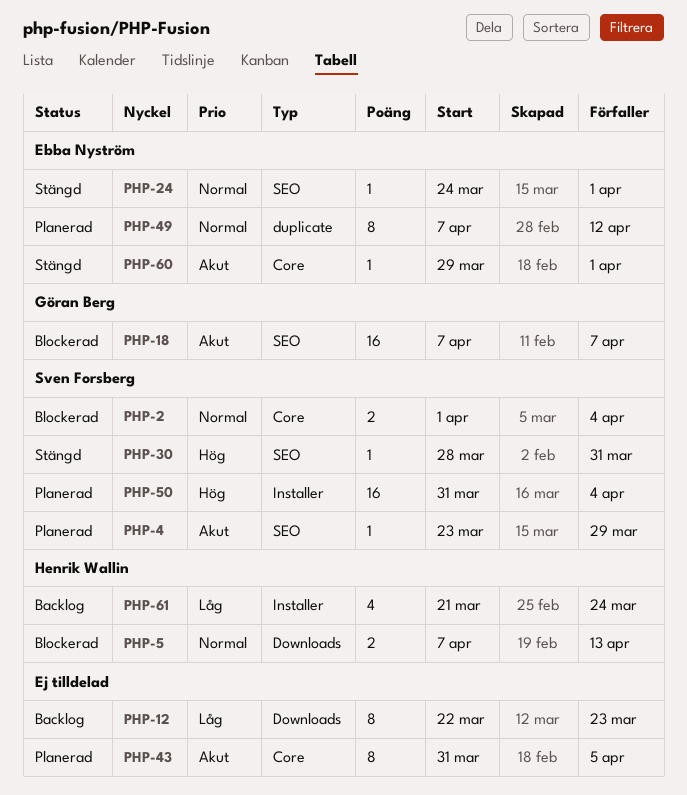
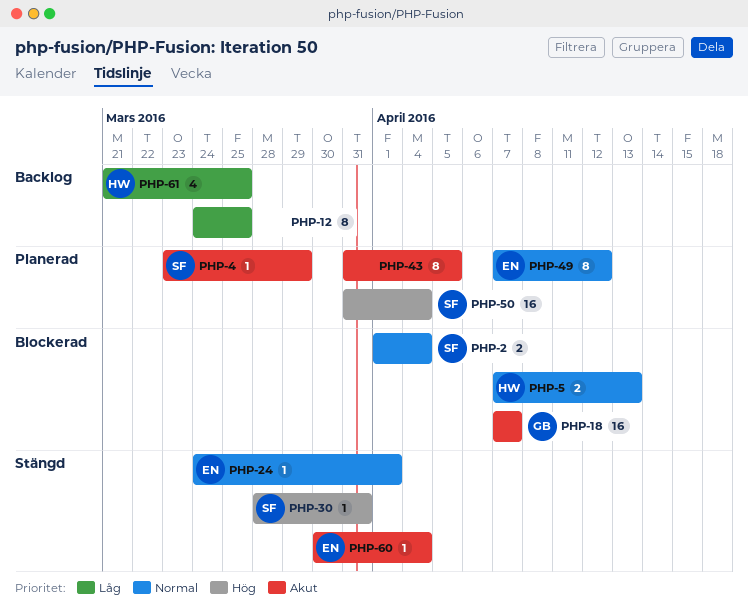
PHP-12, start: Mar 22 -> Mar 24
PHP-12, due: Mar 23 -> Mar 25
PHP-60, start: Mar 29 -> Mar 30
PHP-60, due: Apr 1 -> Apr 4
PHP-61, due: Mar 24 -> Mar 25

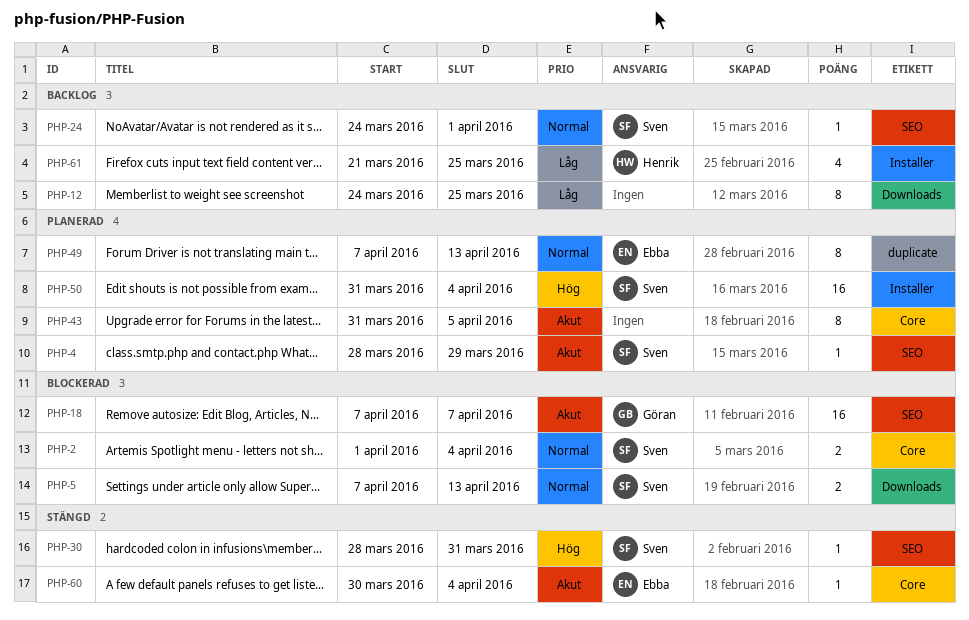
PHP-4, start: Mar 23 -> Mar 28
PHP-5, owner: Henrik -> Sven
PHP-24, status: Stängd -> Backlog
PHP-24, owner: Ebba -> Sven
PHP-49, due: Apr 12 -> Apr 13

